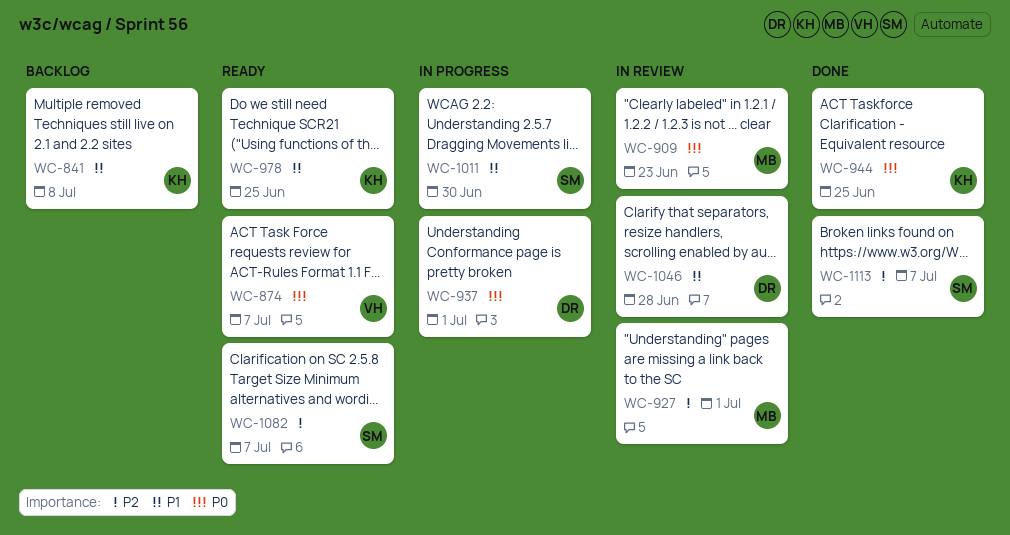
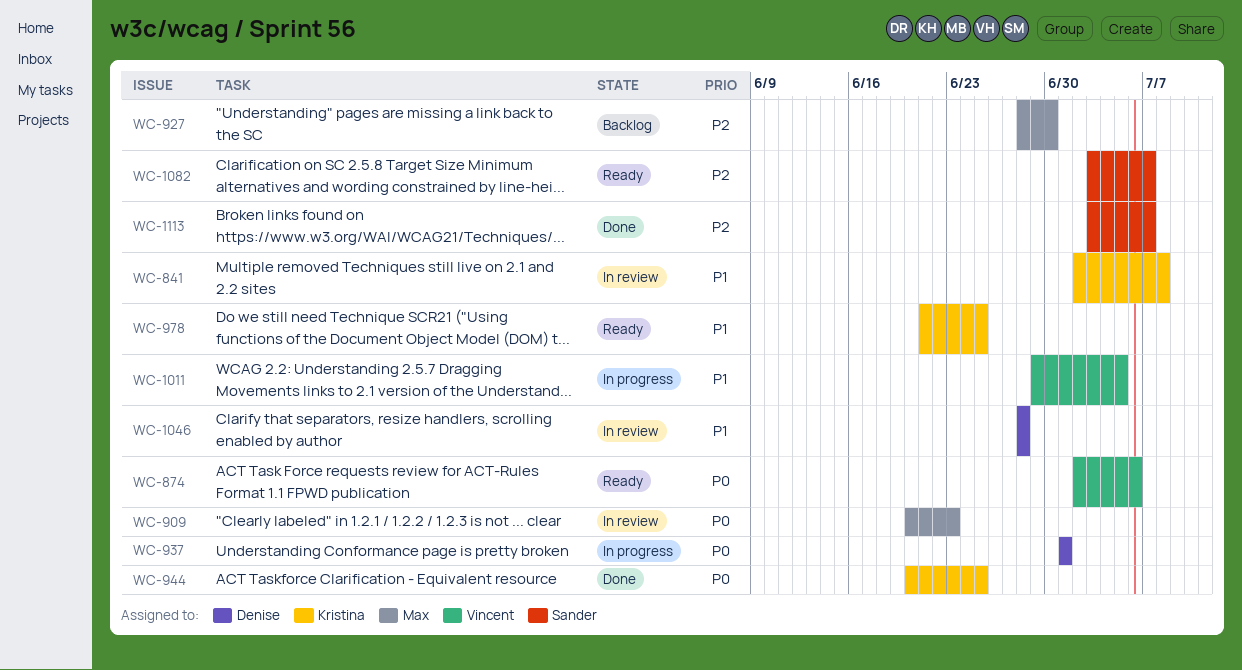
WC-841, status: Backlog -> In review
WC-874, due: Jul 7 -> Jul 6
WC-927, status: In review -> Backlog
WC-927, due: Jul 1 -> Jun 30
WC-1011, owner: Sander -> Vincent
WC-1011, due: Jun 30 -> Jul 5

